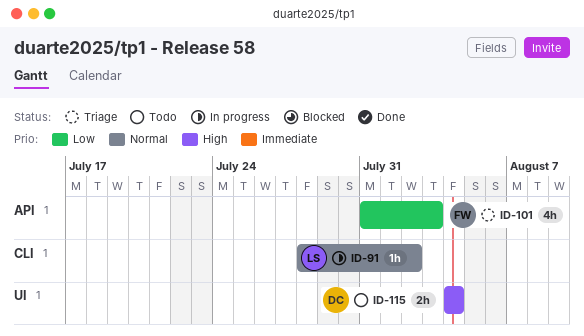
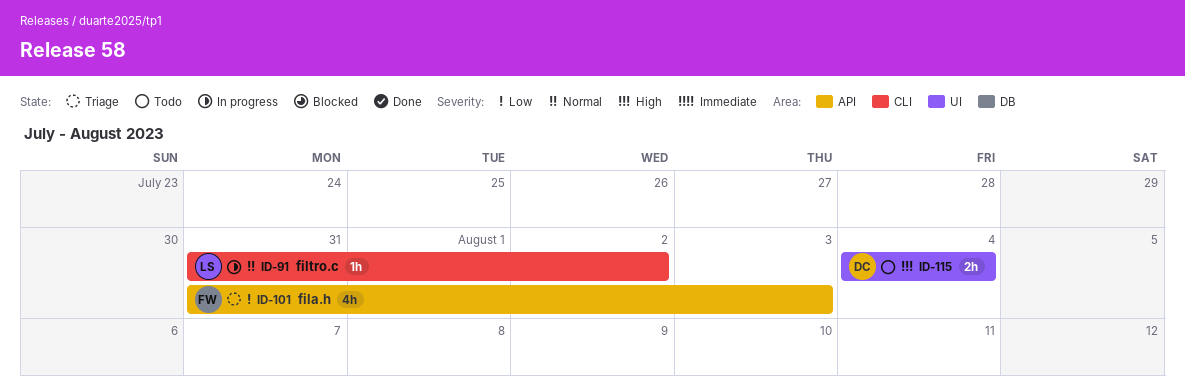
ID-91, start: Jul 28 -> Jul 31

